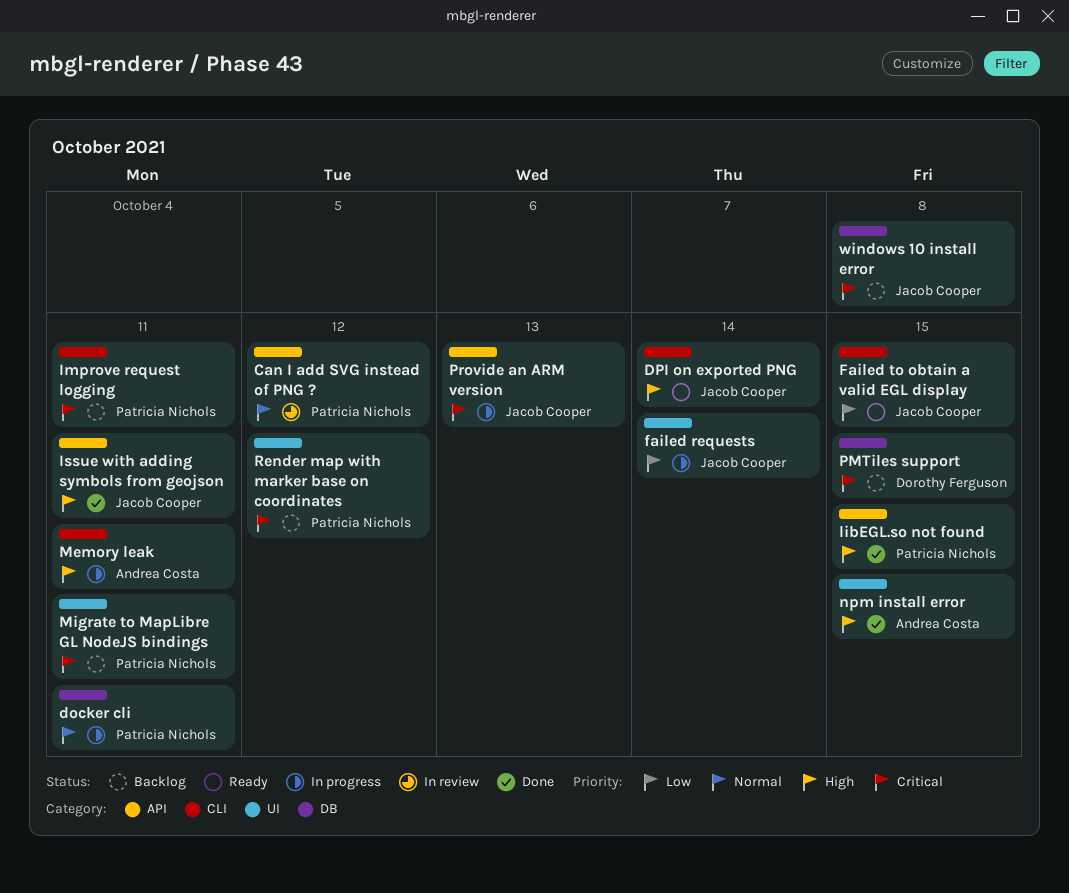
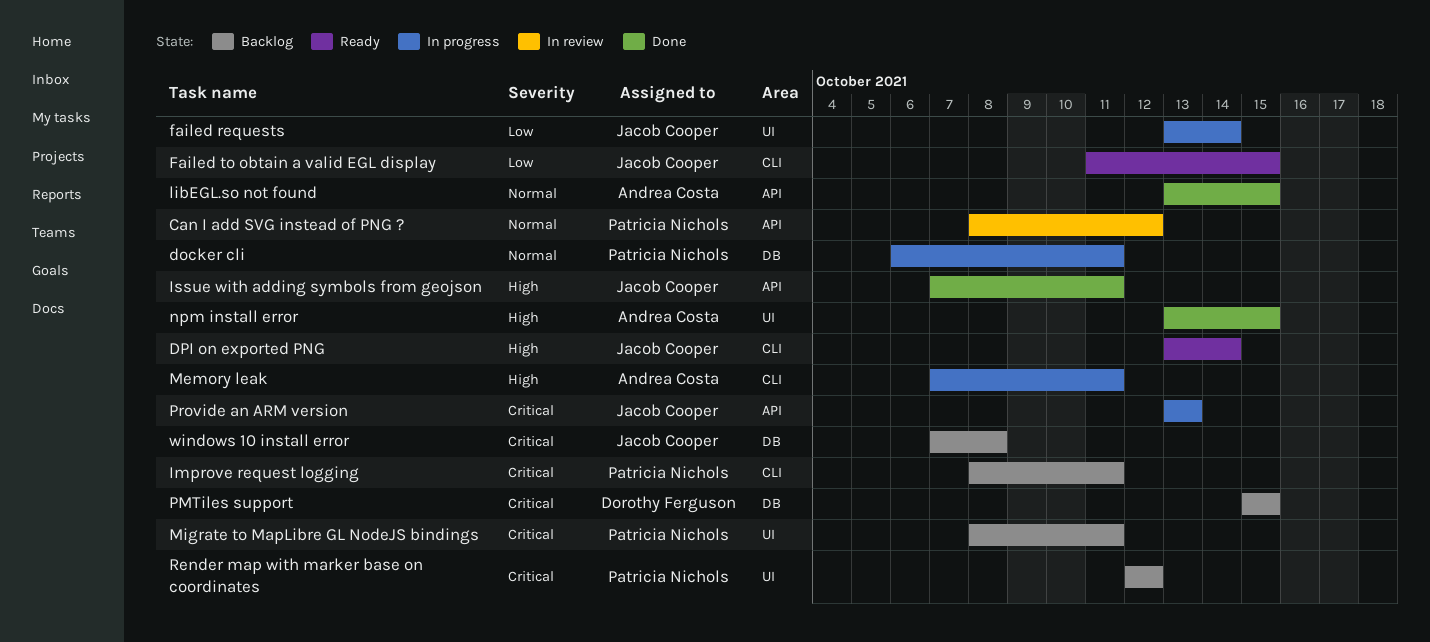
libEGL.so not found, owner: Patricia Nichols -> Andrea Costa
libEGL.so not found, priority: High -> Normal

